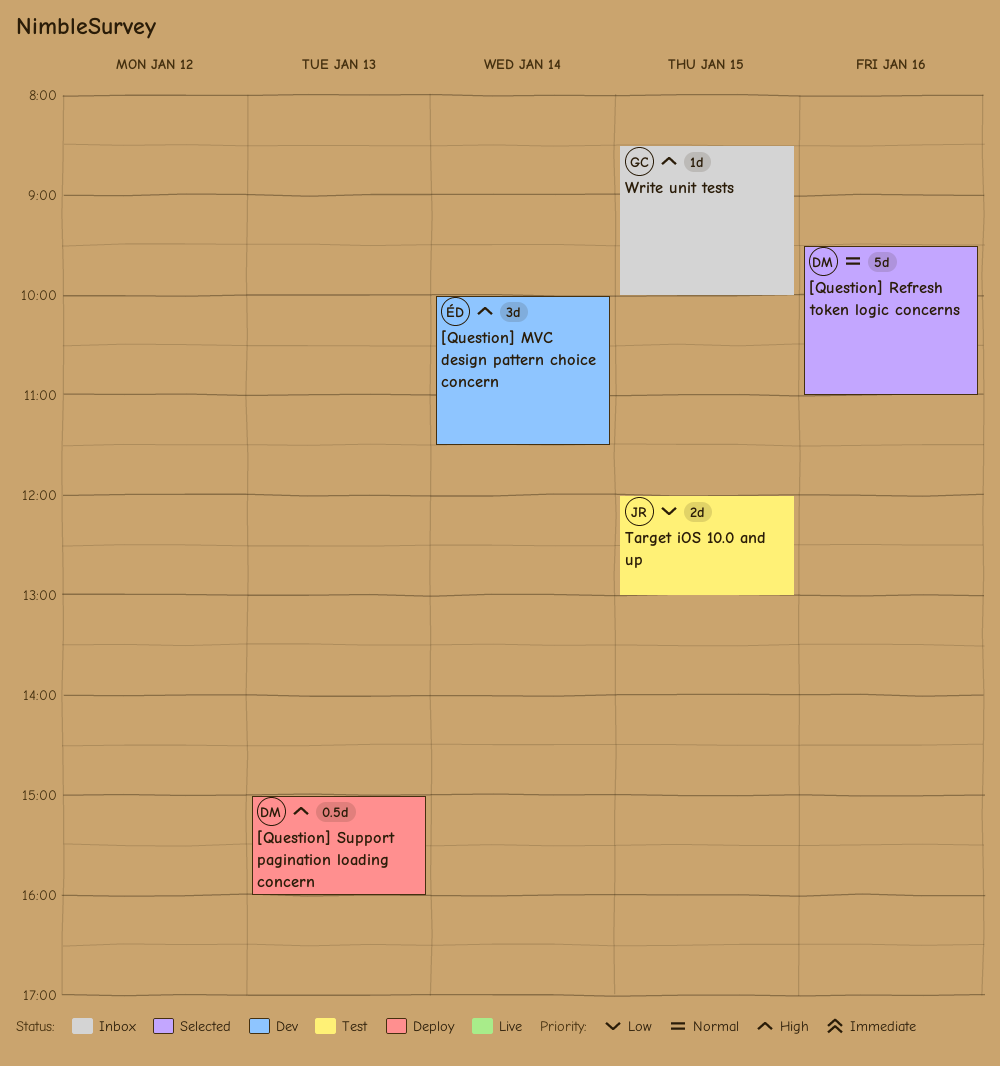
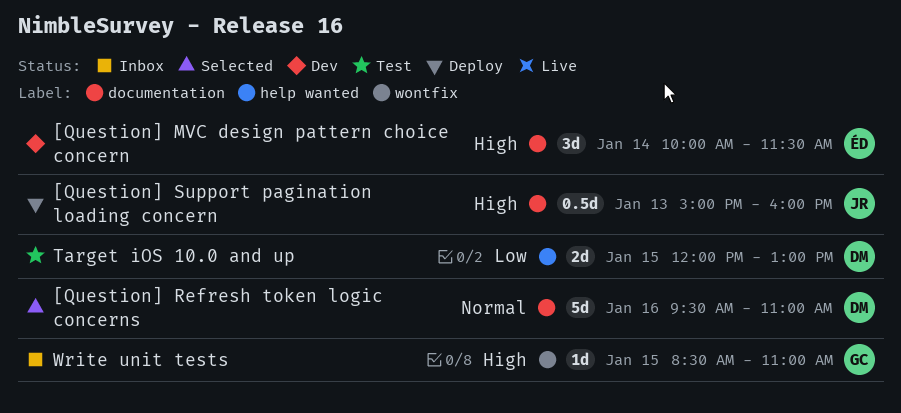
[Question] Support pagination loading concern, owner: DM -> JR
Target iOS 10.0 and up, owner: JR -> DM
Write unit tests, ends: 10:00 -> 11:00

